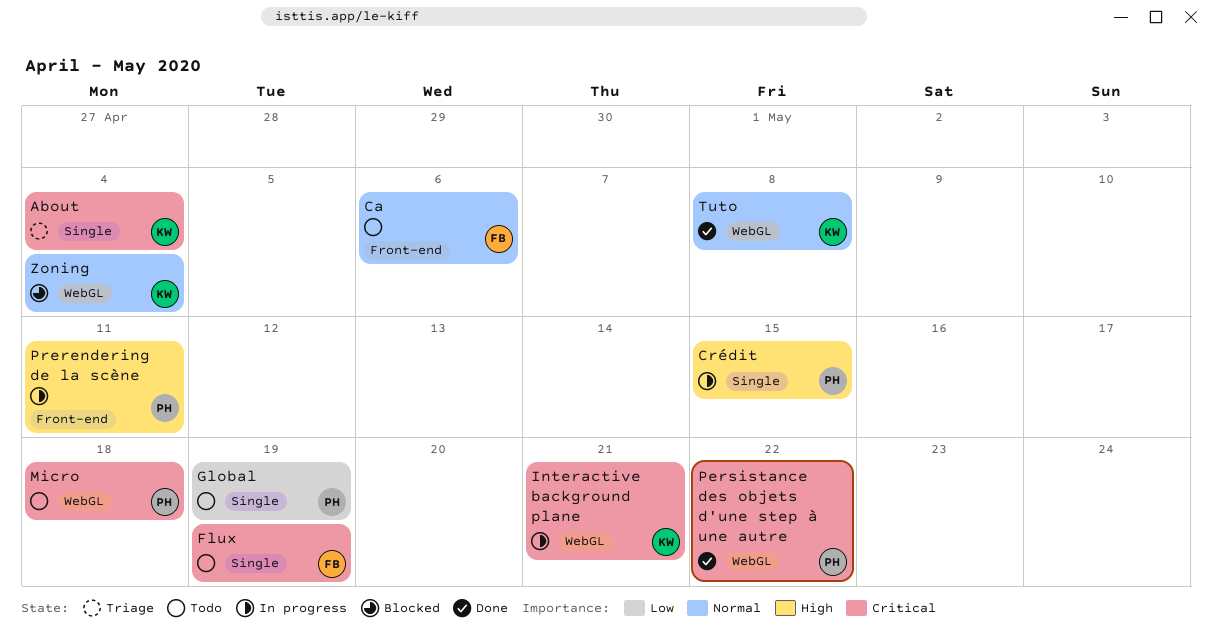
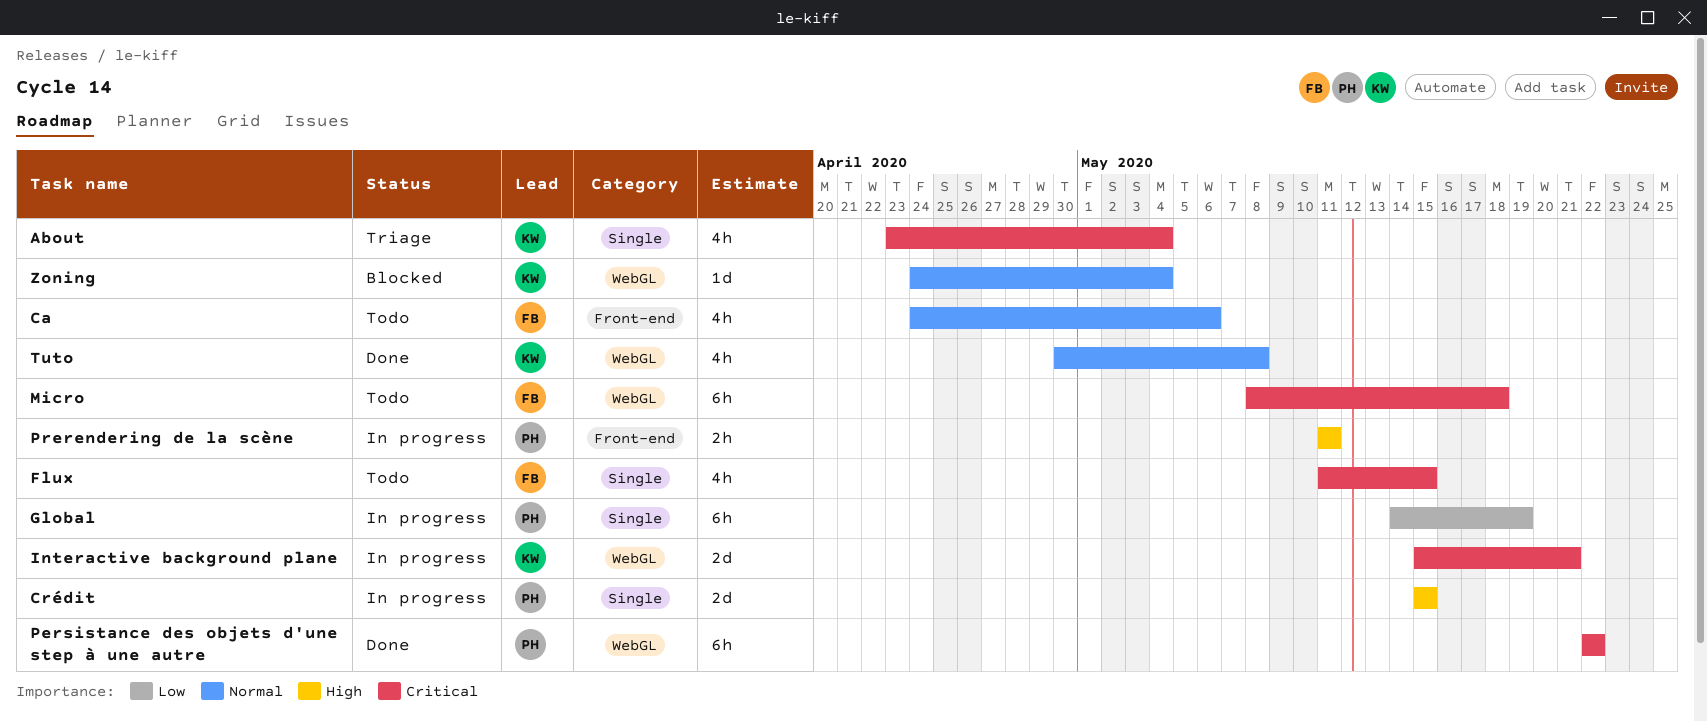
Flux, due: May 19 -> May 15
Global, status: Todo -> In progress
Micro, owner: PH -> FB

